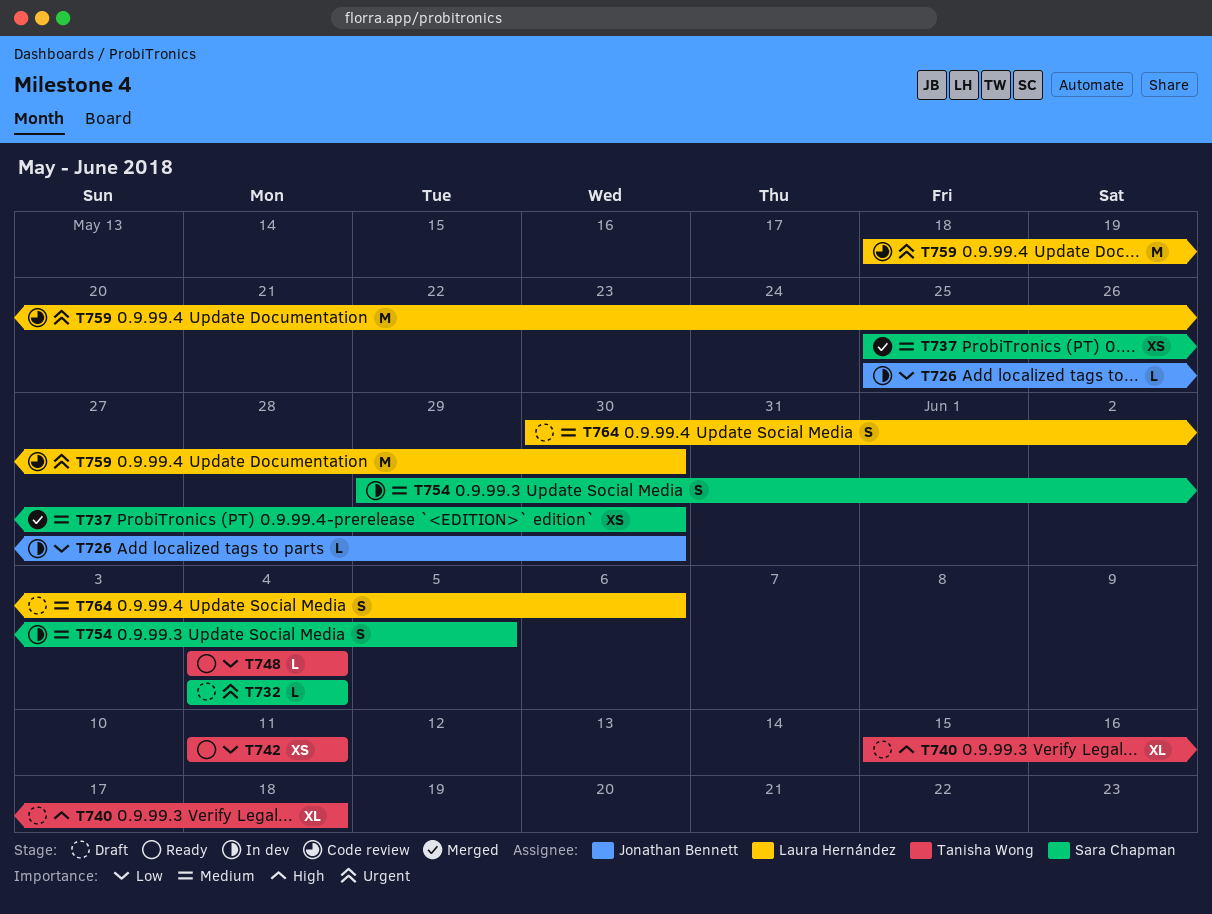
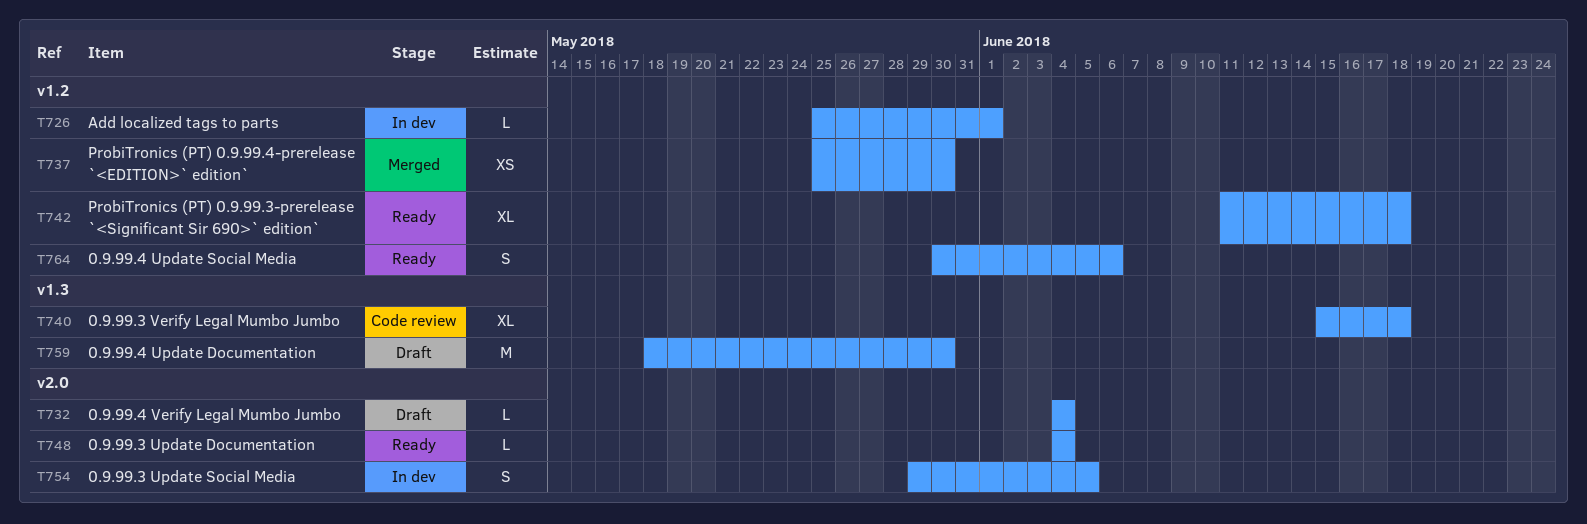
T726, due: May 30 -> Jun 1
T740, status: Draft -> Code review
T742, estimate: XS -> XL
T742, due: Jun 11 -> Jun 18
T759, status: Code review -> Draft
T764, status: Draft -> Ready

